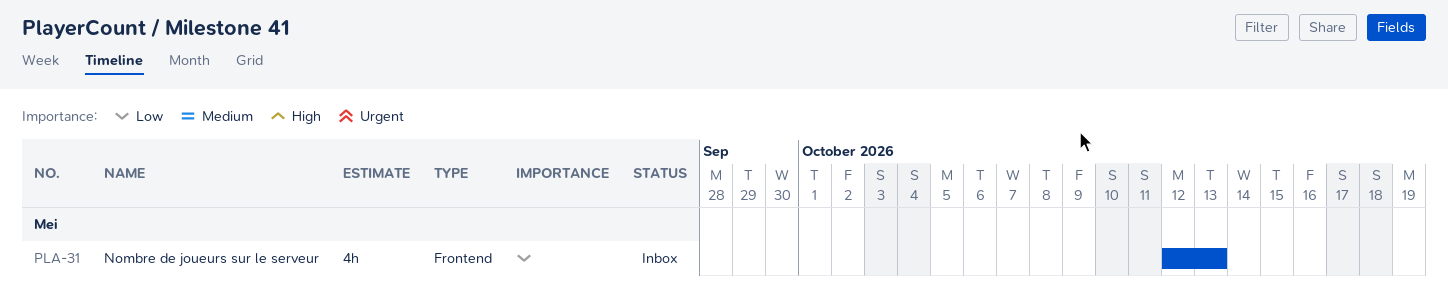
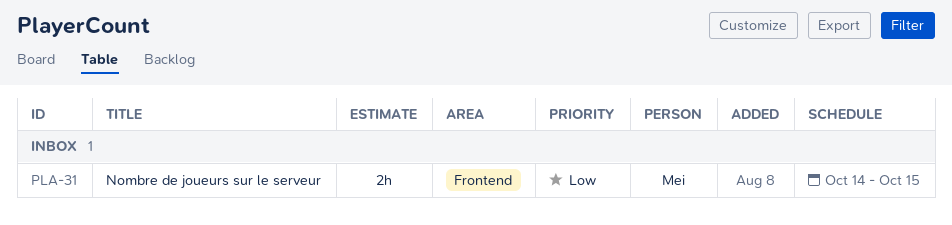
PLA-31, estimate: 4h -> 2h
PLA-31, start: Oct 12 -> Oct 14
PLA-31, due: Oct 13 -> Oct 15

